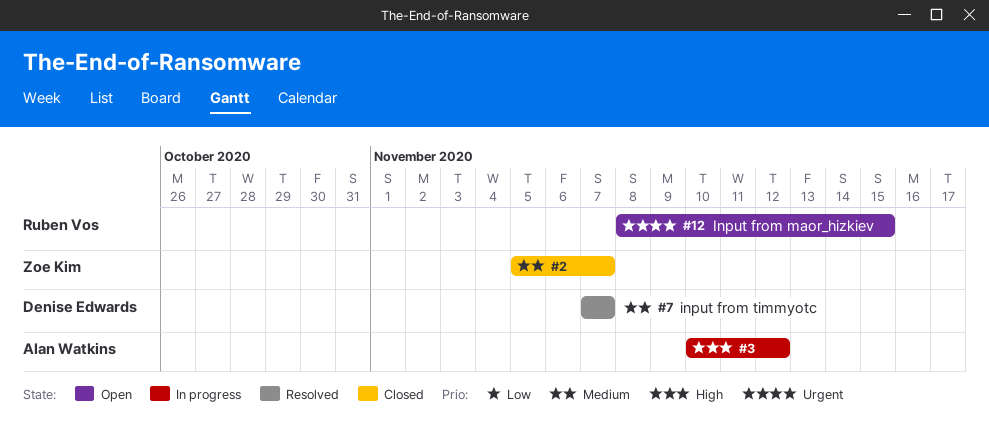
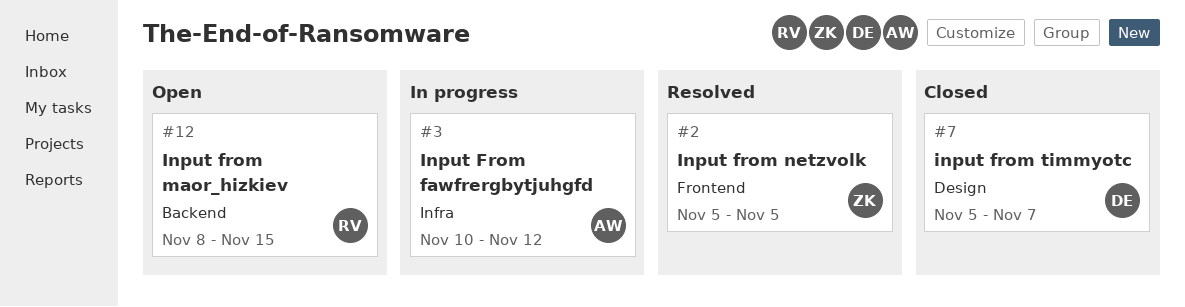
#2, status: Closed -> Resolved
#2, due: Nov 7 -> Nov 5
#7, status: Resolved -> Closed
#7, start: Nov 7 -> Nov 5

